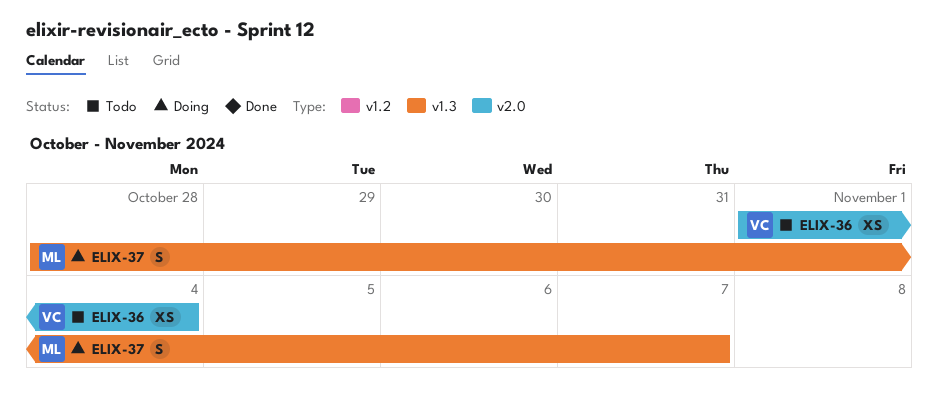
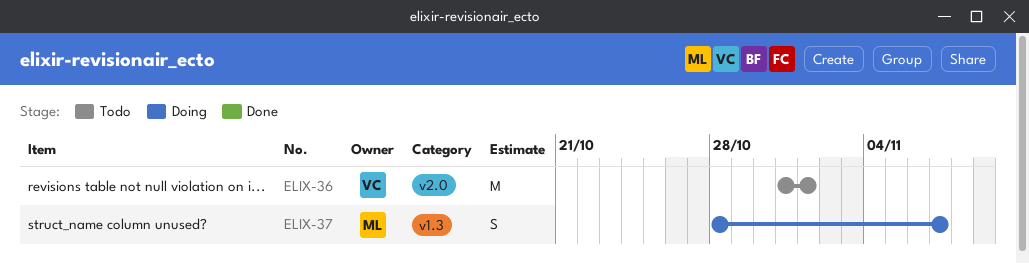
ELIX-36, estimate: XS -> M
ELIX-36, start: Nov 1 -> Oct 31
ELIX-36, due: Nov 4 -> Nov 1

